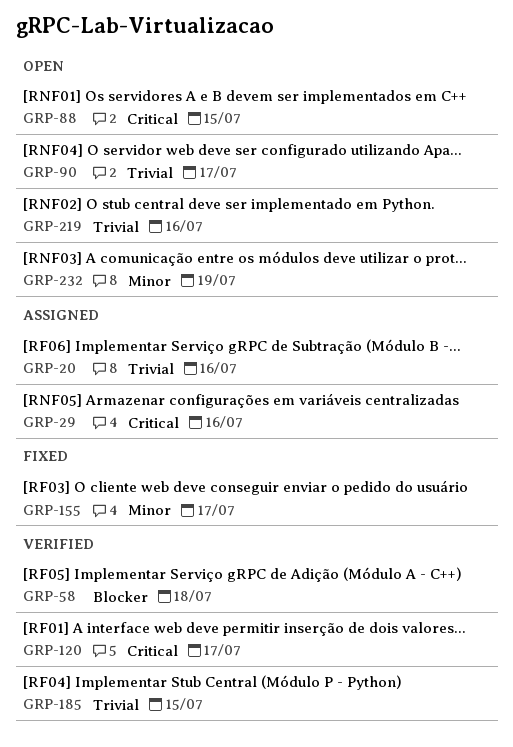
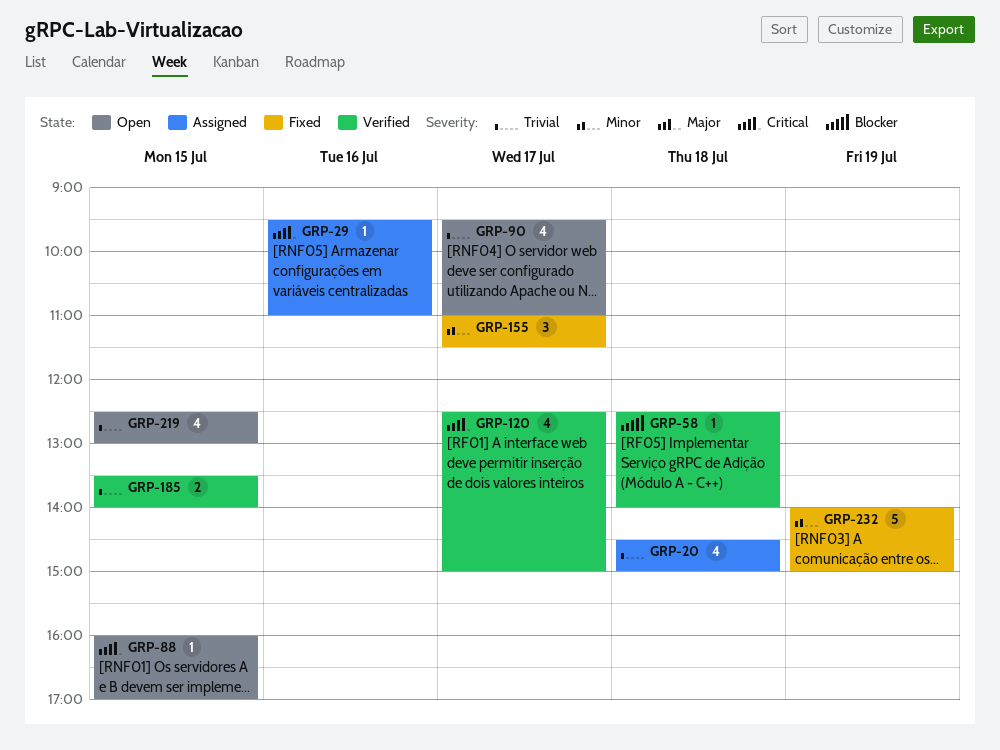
GRP-20, day: Jul 16 -> Jul 18
GRP-219, day: Jul 16 -> Jul 15
GRP-232, status: Open -> Fixed

